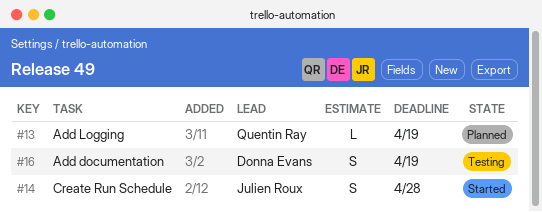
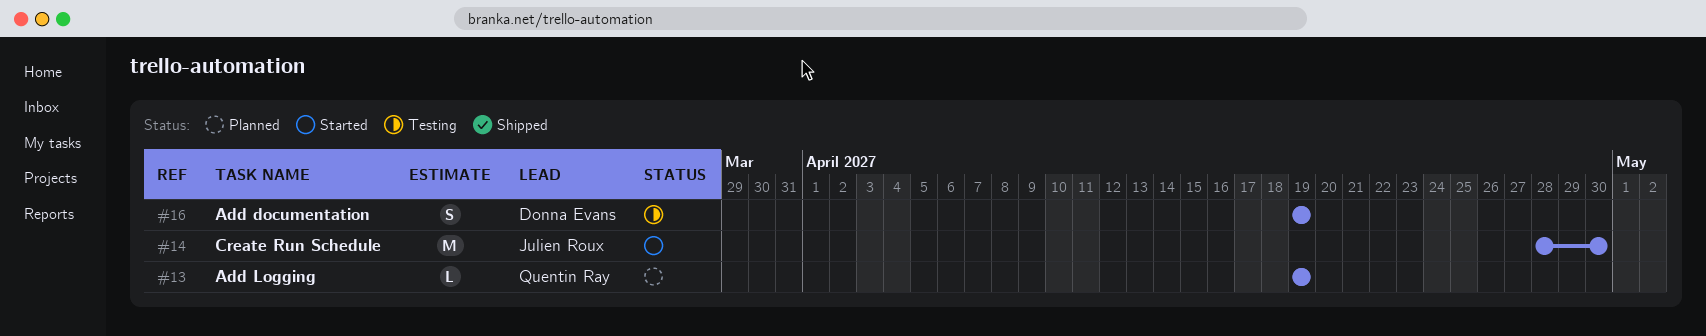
#14, estimate: S -> M
#14, due: Apr 28 -> Apr 30

